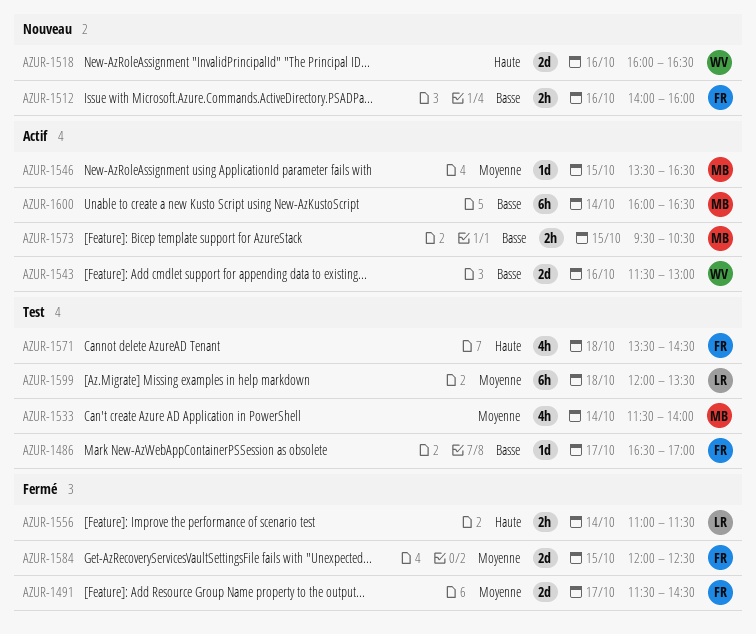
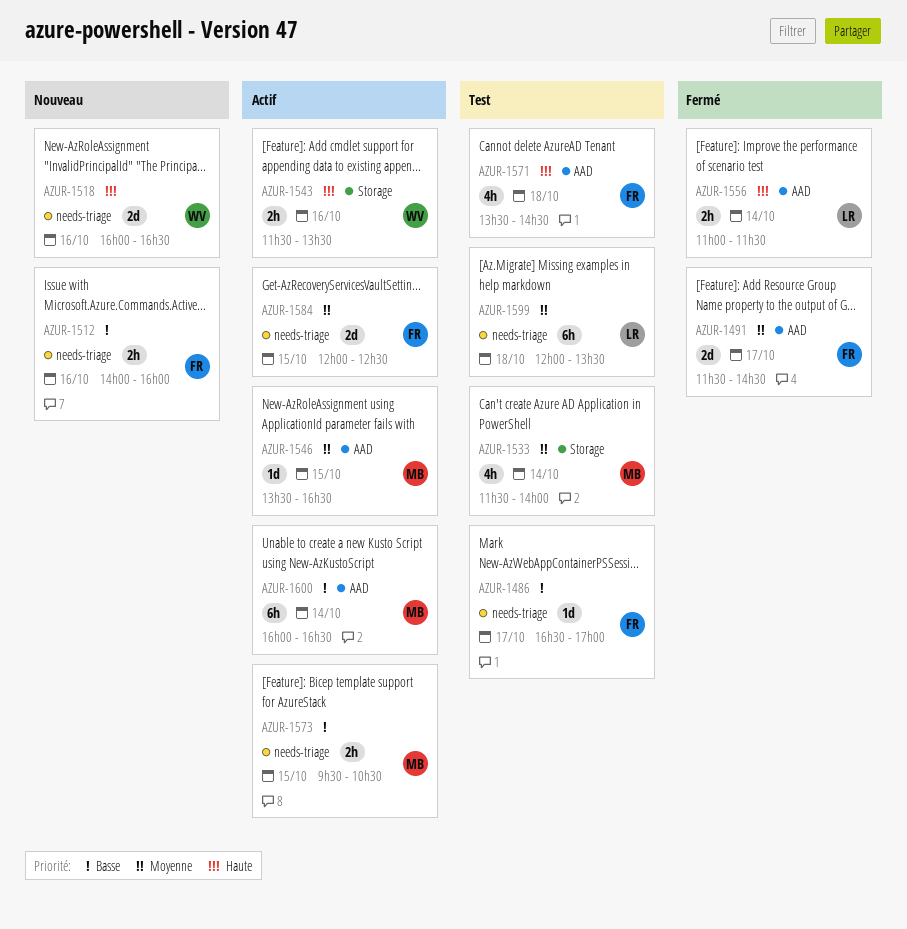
AZUR-1543, priority: Basse -> Haute
AZUR-1543, estimate: 2d -> 2h
AZUR-1543, ends: 13:00 -> 13:30
AZUR-1584, status: Fermé -> Actif

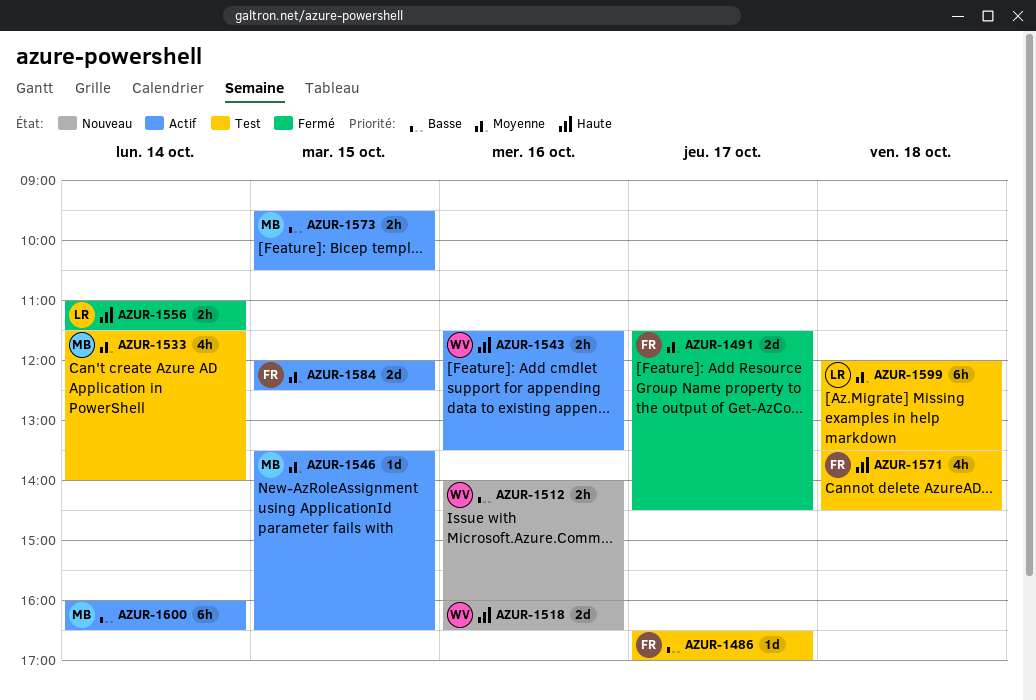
AZUR-1512, owner: FR -> WV

